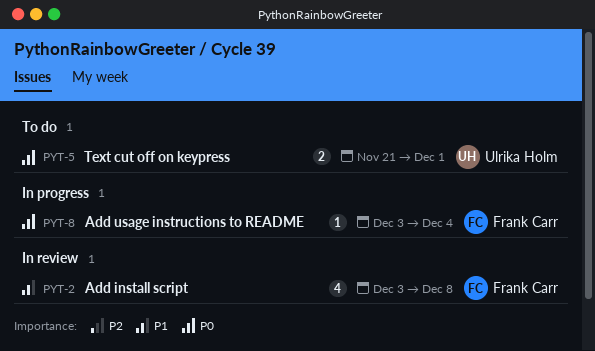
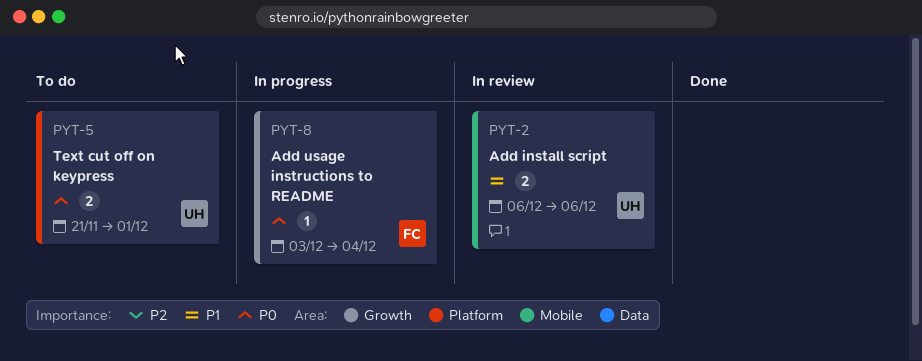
PYT-2, owner: Frank Carr -> Ulrika Holm
PYT-2, estimate: 4 -> 2
PYT-2, start: Dec 3 -> Dec 6
PYT-2, due: Dec 8 -> Dec 6

